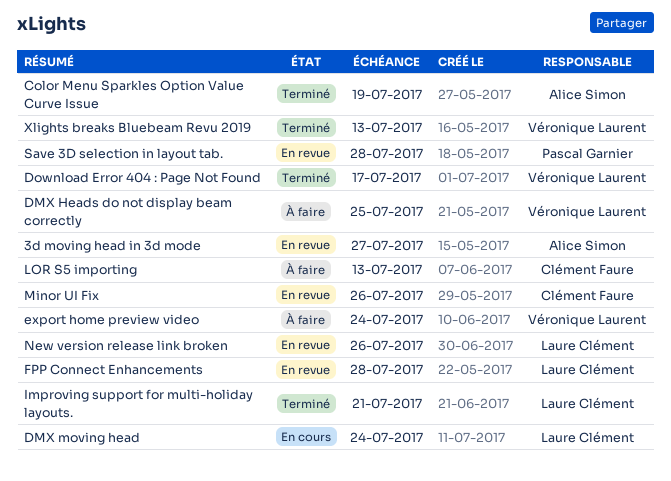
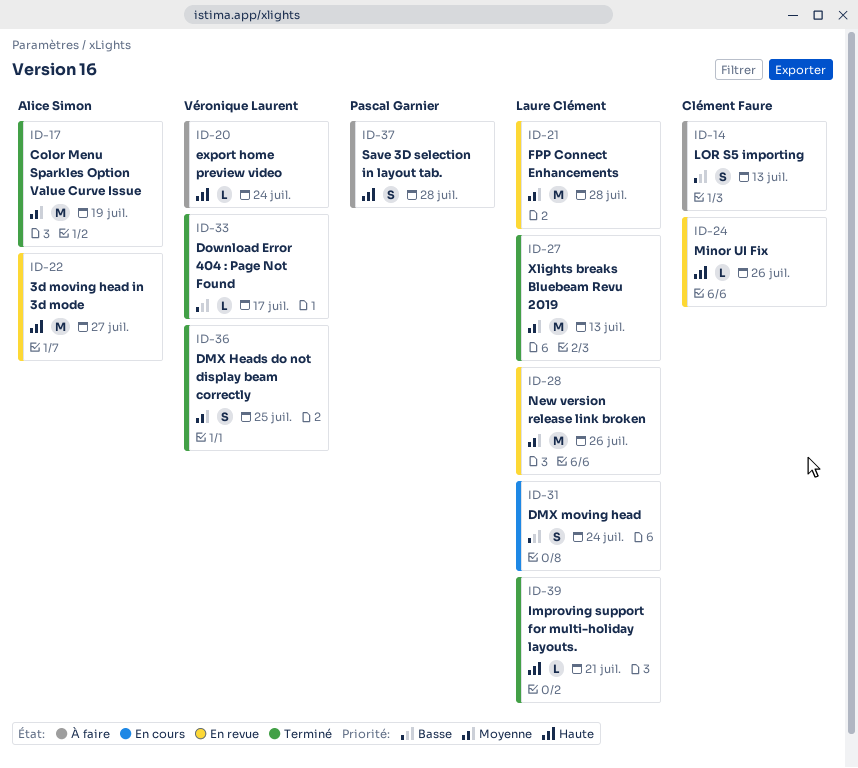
DMX Heads do not display beam correctly, status: À faire -> Terminé
Save 3D selection in layout tab., status: En revue -> À faire
Xlights breaks Bluebeam Revu 2019, owner: Véronique Laurent -> Laure Clément

